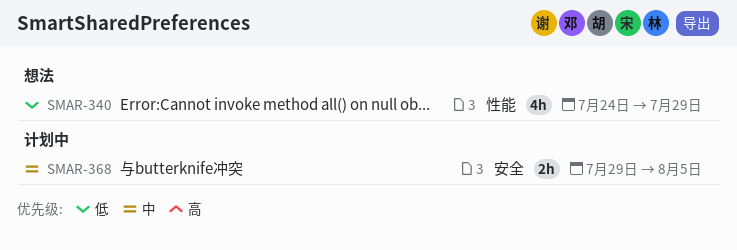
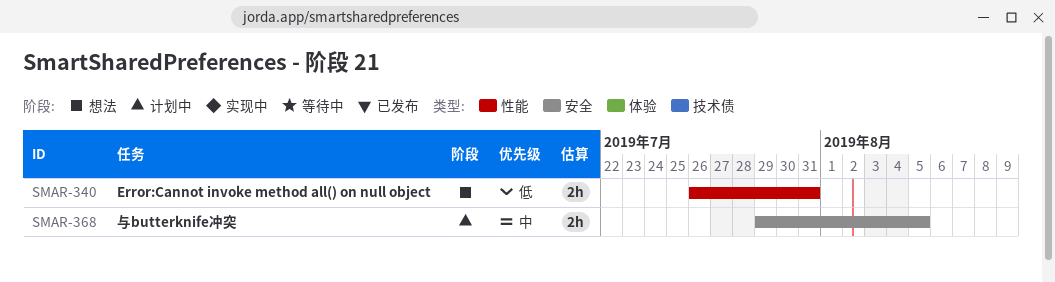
SMAR-340, estimate: 4h -> 2h
SMAR-340, start: Jul 24 -> Jul 26
SMAR-340, due: Jul 29 -> Jul 31

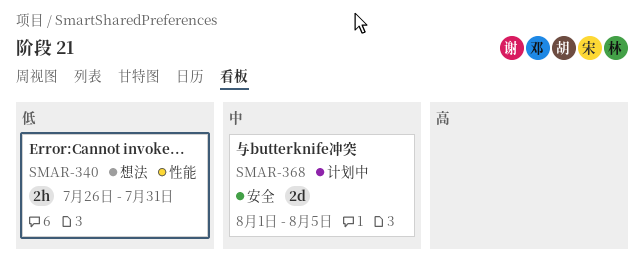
SMAR-368, estimate: 2h -> 2d
SMAR-368, start: Jul 29 -> Aug 1

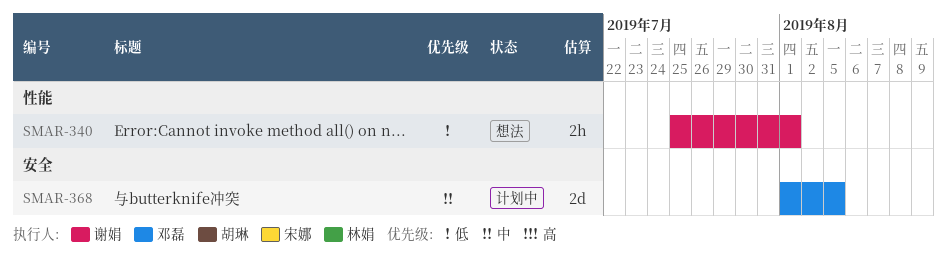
SMAR-340, start: Jul 26 -> Jul 25
SMAR-340, due: Jul 31 -> Aug 1

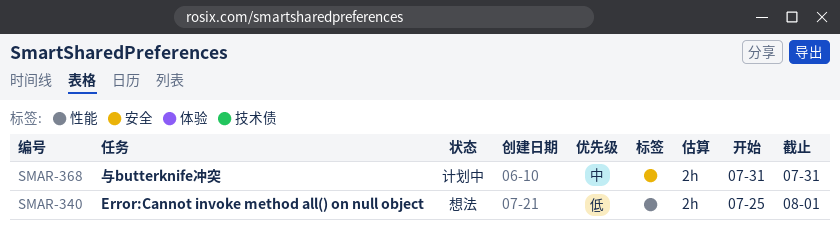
SMAR-368, estimate: 2d -> 2h
SMAR-368, start: Aug 1 -> Jul 31
SMAR-368, due: Aug 5 -> Jul 31

